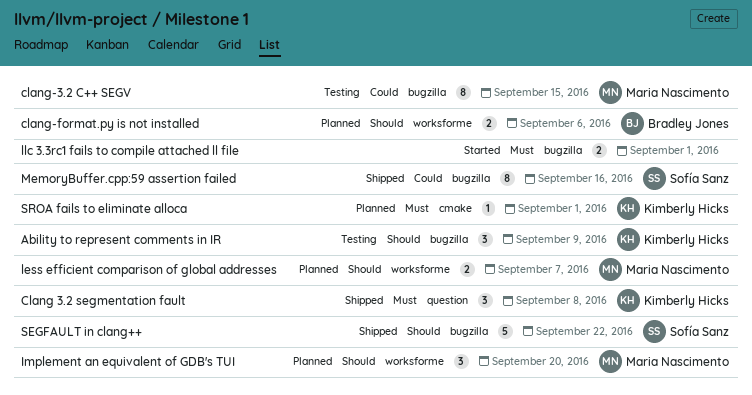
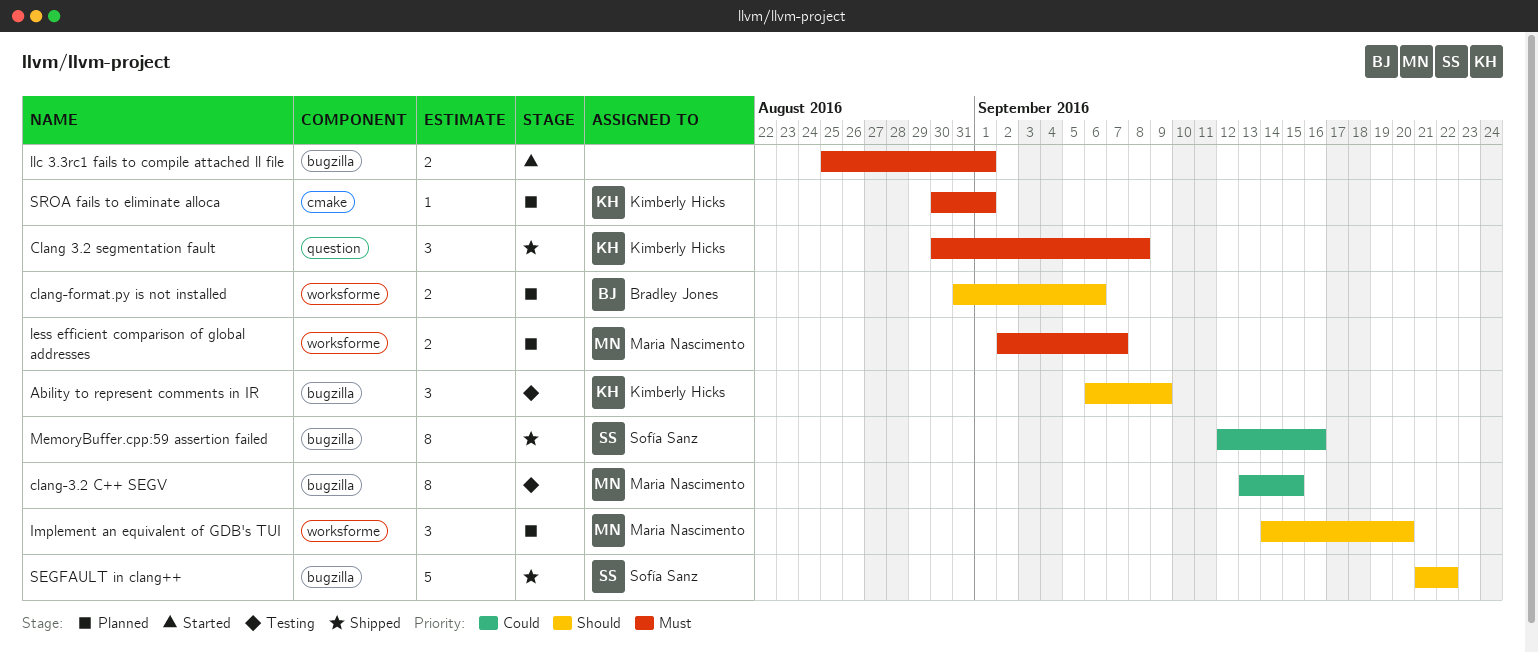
less efficient comparison of global addresses, priority: Should -> Must

